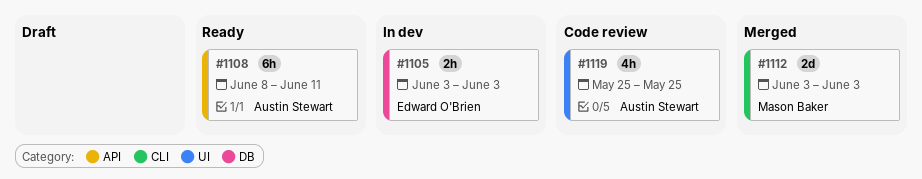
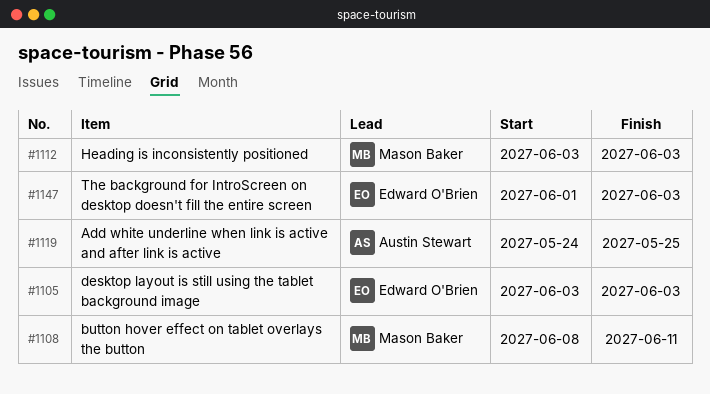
#1108, owner: Austin Stewart -> Mason Baker
#1119, start: May 25 -> May 24
#1147: none -> present

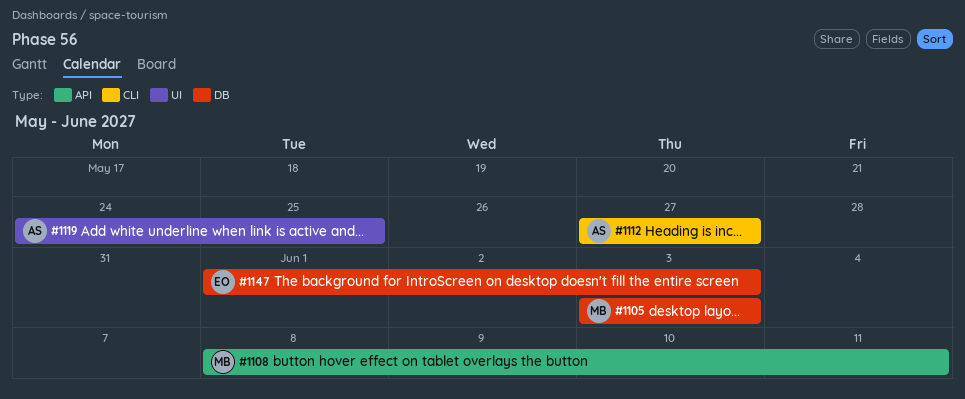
#1105, owner: Edward O'Brien -> Mason Baker
#1112, owner: Mason Baker -> Austin Stewart
#1112, start: Jun 3 -> May 27
#1112, due: Jun 3 -> May 27

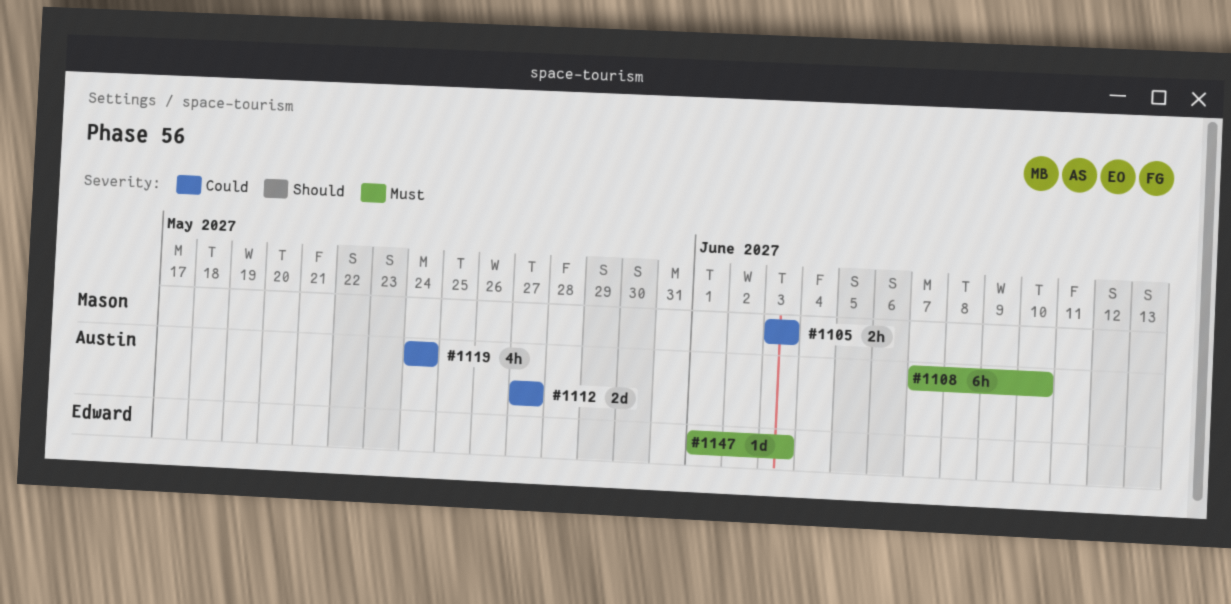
#1108, owner: Mason -> Austin
#1108, start: Jun 8 -> Jun 7
#1108, due: Jun 11 -> Jun 10
#1119, due: May 25 -> May 24

